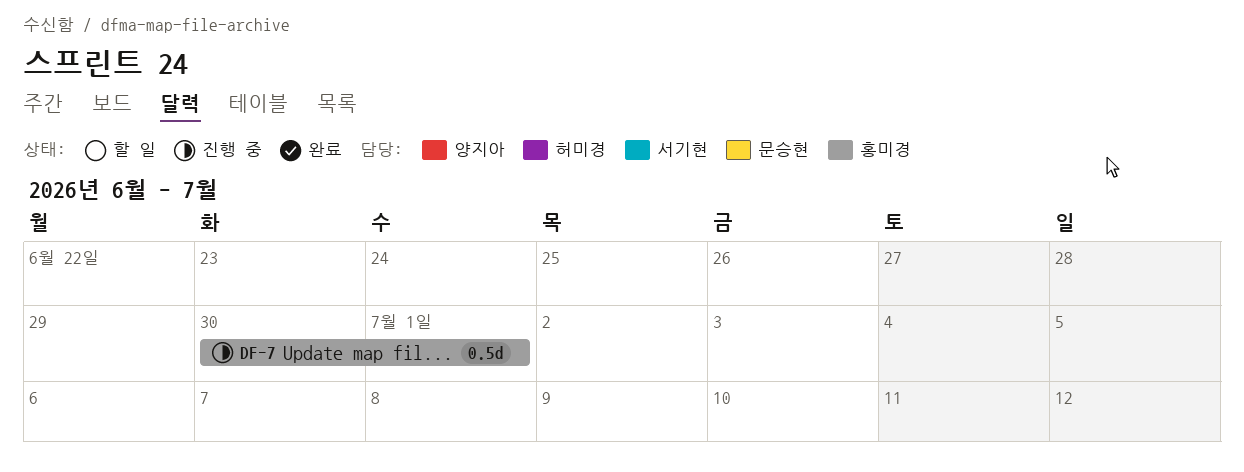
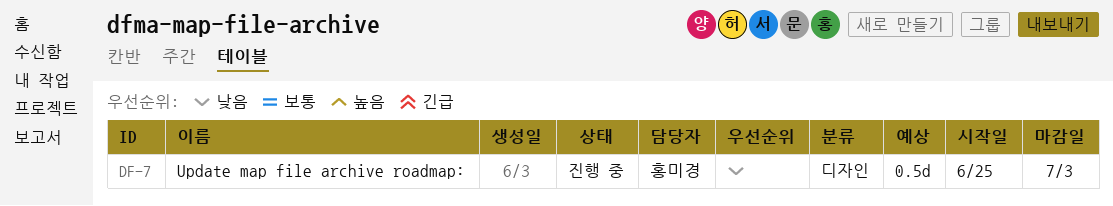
DF-7, start: Jun 30 -> Jun 25
DF-7, due: Jul 1 -> Jul 3

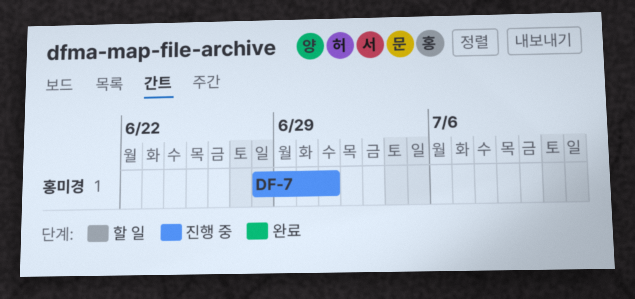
DF-7, start: Jun 25 -> Jun 28
DF-7, due: Jul 3 -> Jul 1

